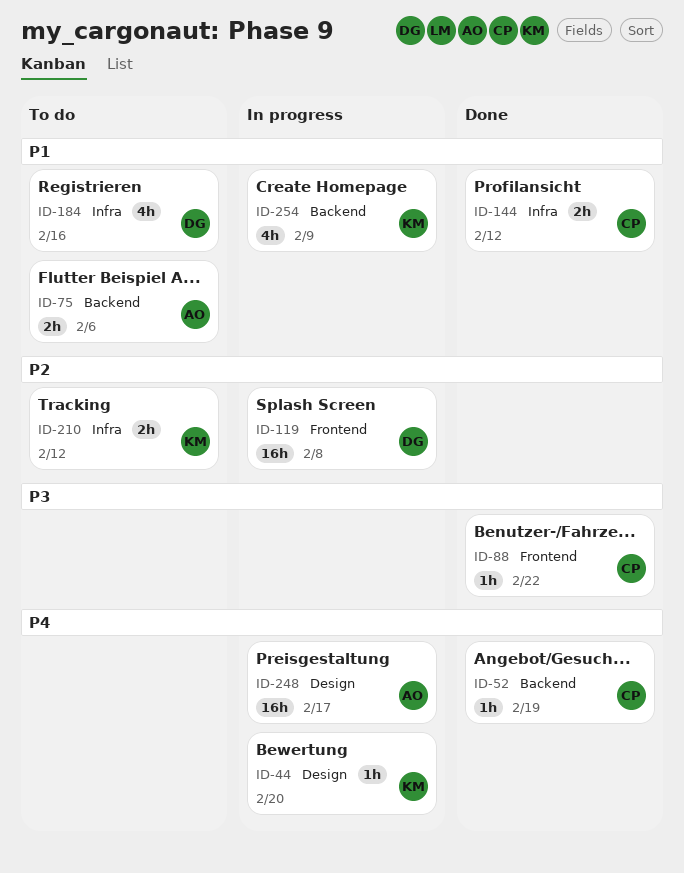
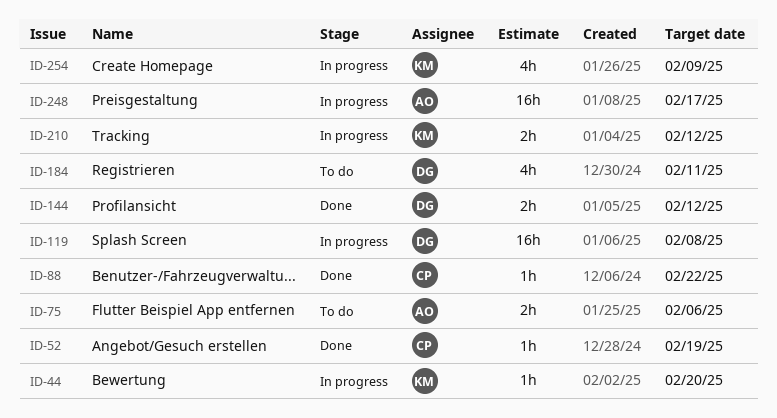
ID-144, owner: CP -> DG
ID-184, due: Feb 16 -> Feb 11
ID-210, status: To do -> In progress

